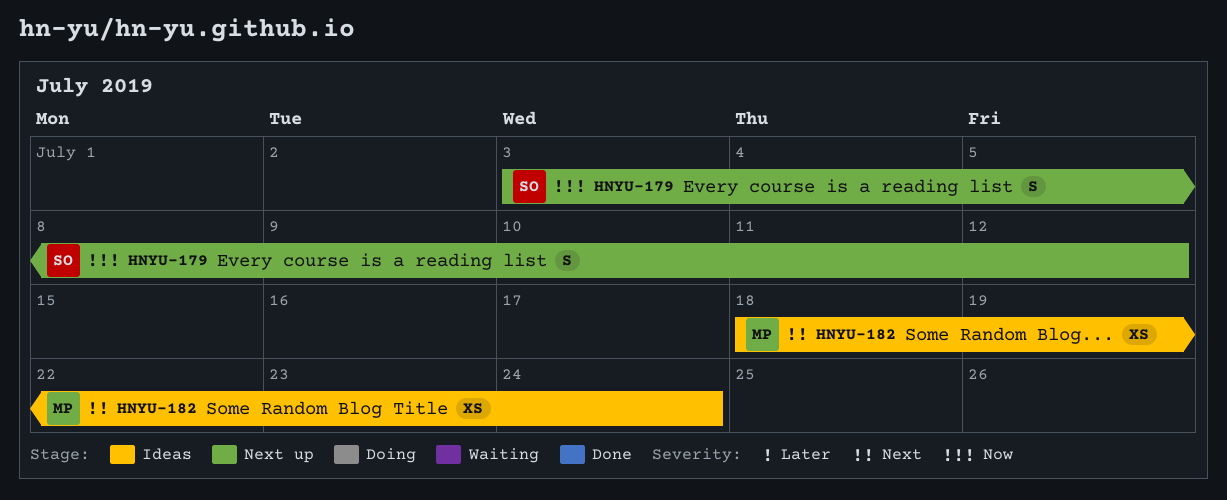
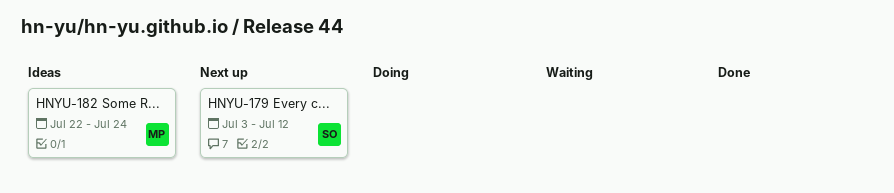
HNYU-182, start: Jul 18 -> Jul 22

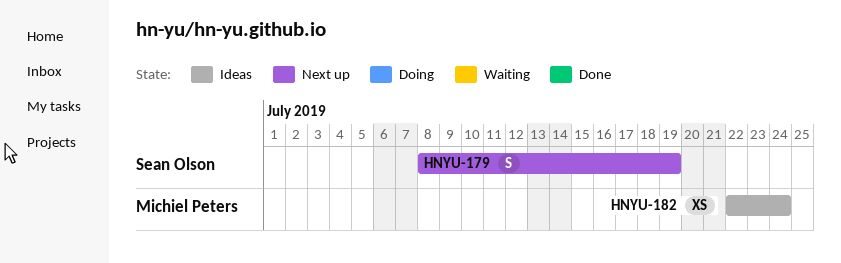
HNYU-179, start: Jul 3 -> Jul 8
HNYU-179, due: Jul 12 -> Jul 19

